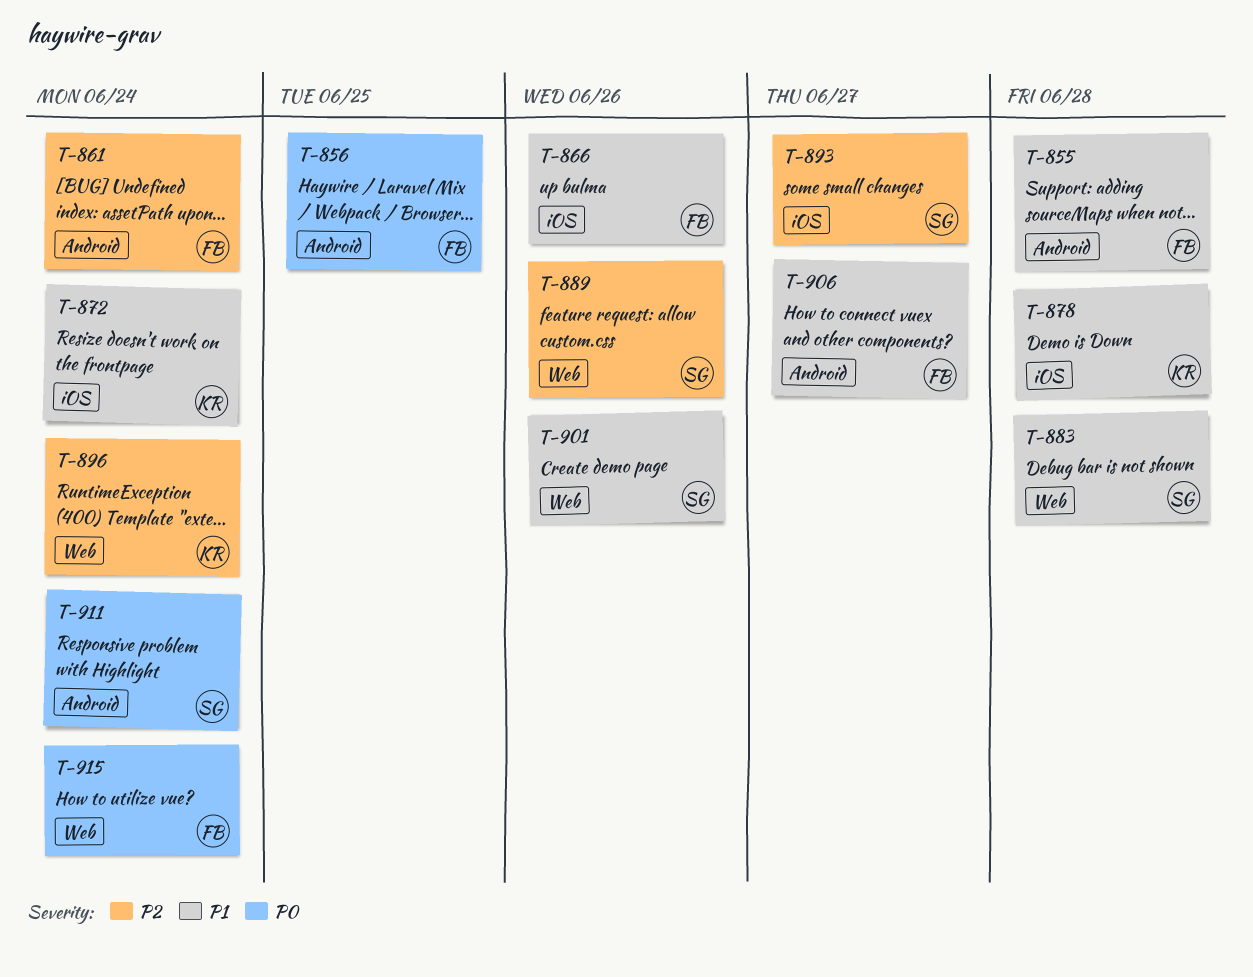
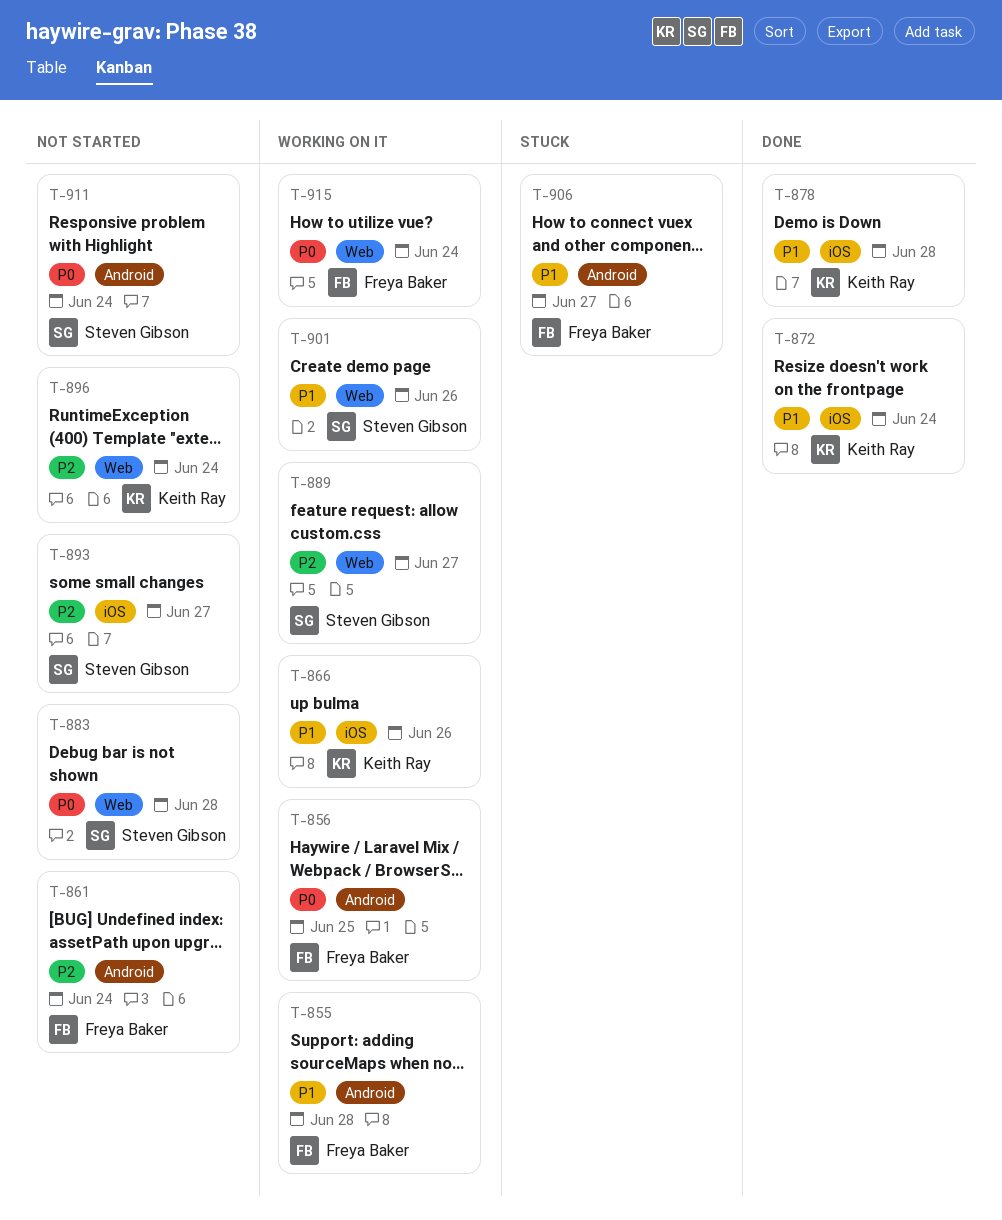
T-866, owner: Freya Baker -> Keith Ray
T-883, priority: P1 -> P0
T-889, due: Jun 26 -> Jun 27

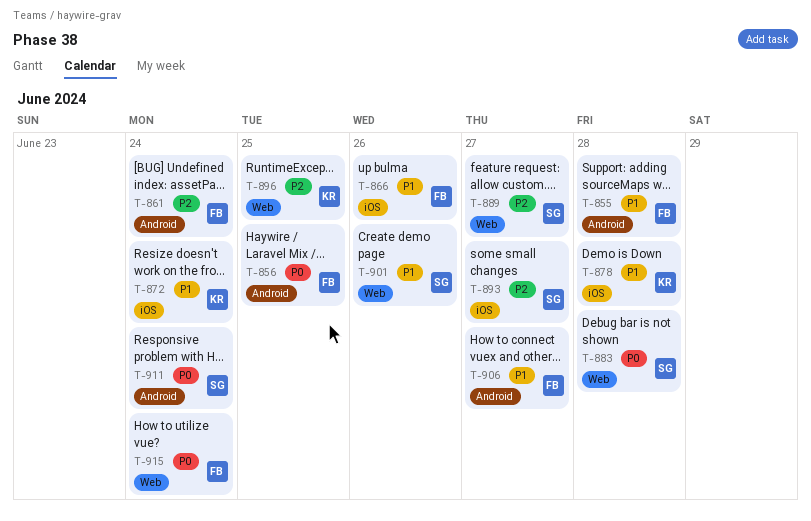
T-866, owner: Keith Ray -> Freya Baker
T-896, due: Jun 24 -> Jun 25

